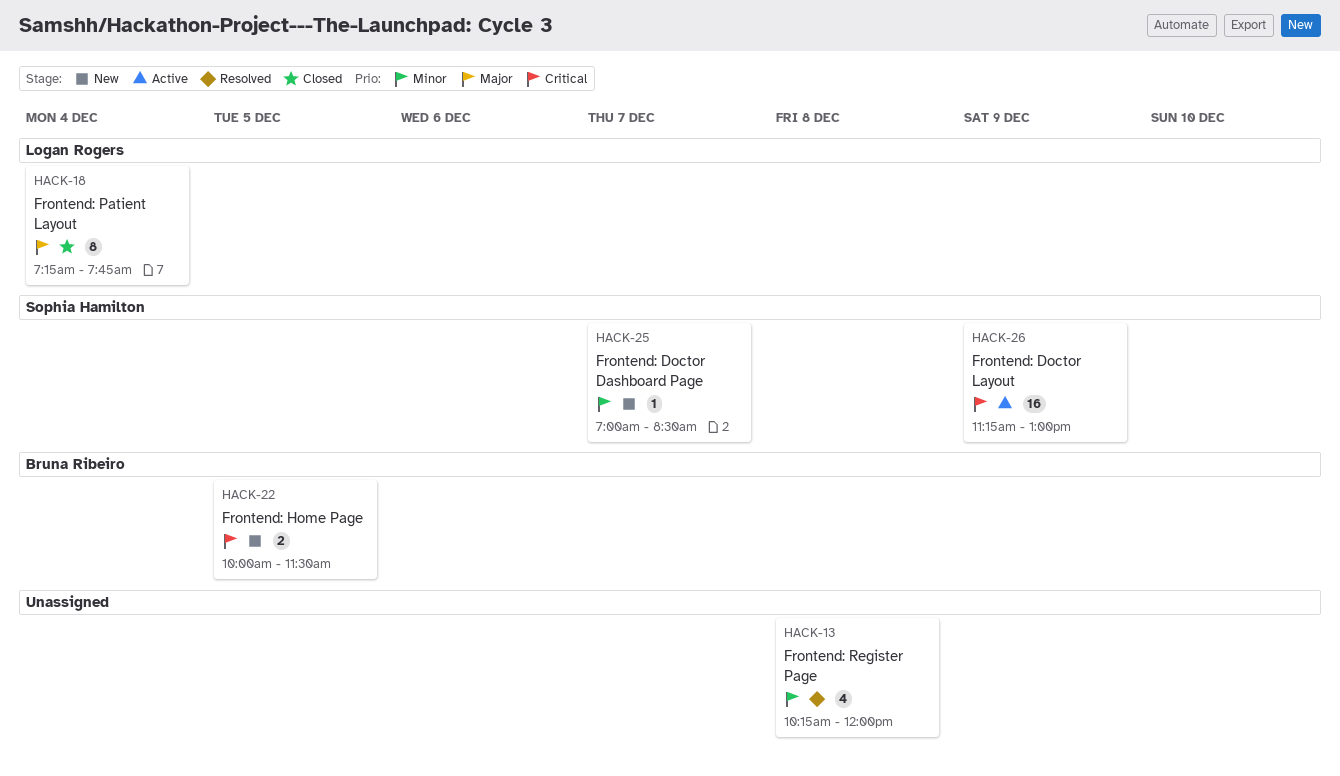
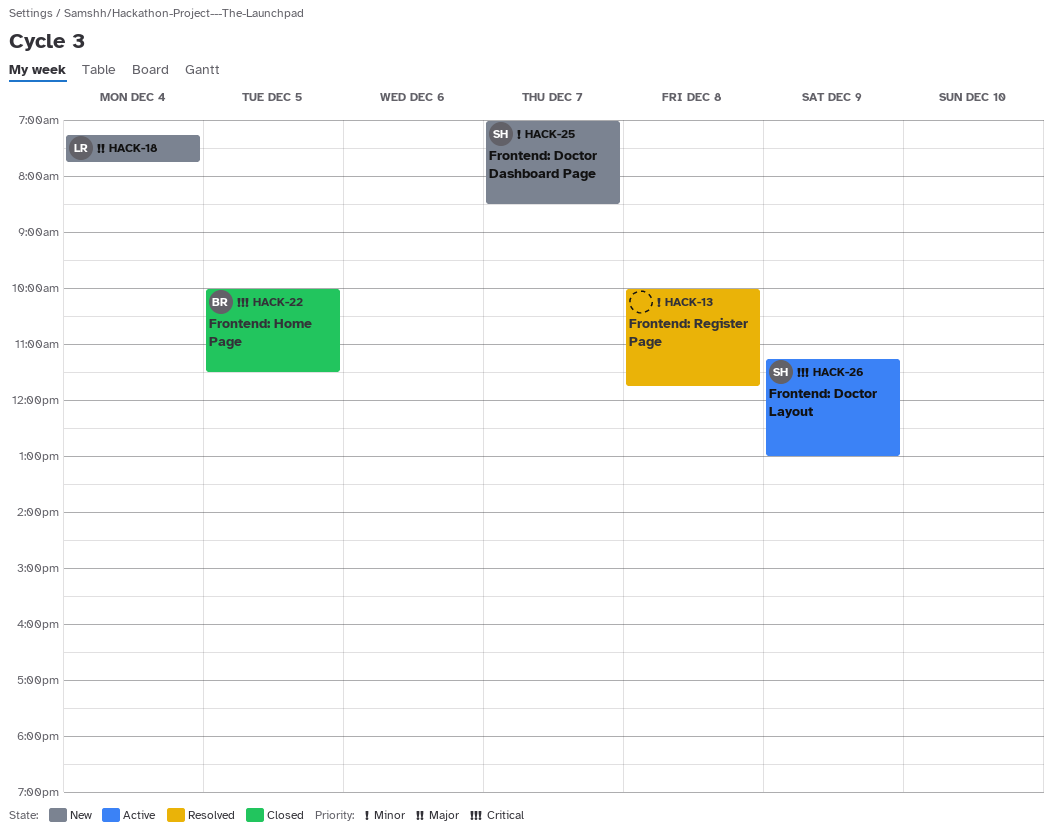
HACK-13, begins: 10:15 -> 10:00
HACK-13, ends: 12:00 -> 11:45
HACK-18, status: Closed -> New
HACK-22, status: New -> Closed

